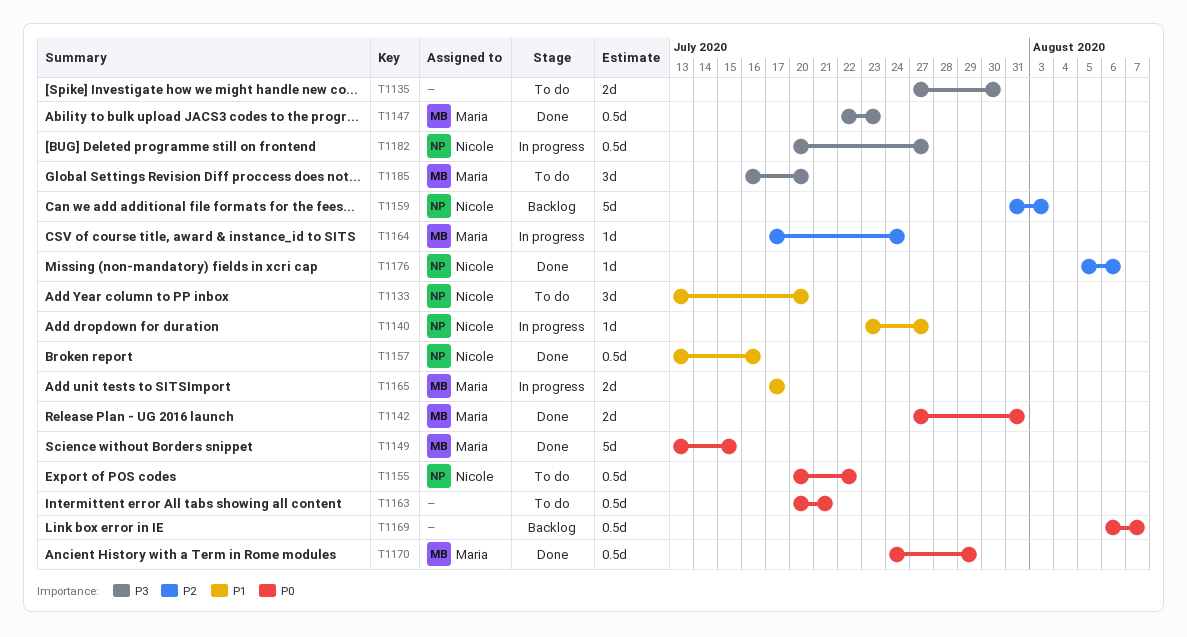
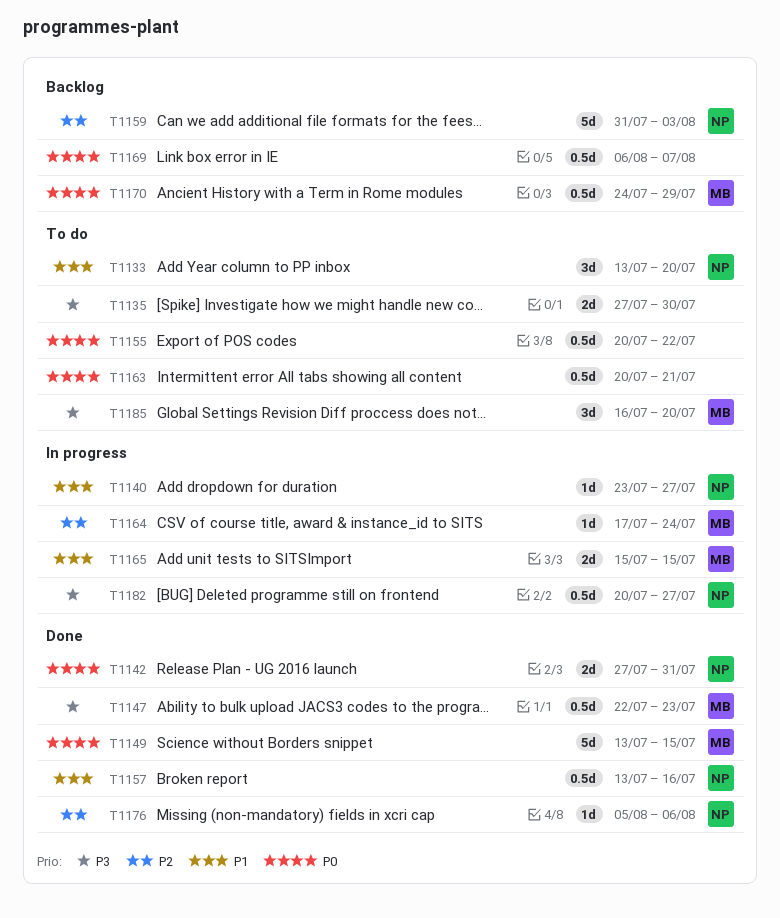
T1142, owner: Maria -> Nicole
T1155, owner: Nicole -> none
T1165, start: Jul 17 -> Jul 15
T1165, due: Jul 17 -> Jul 15
T1170, status: Done -> Backlog

